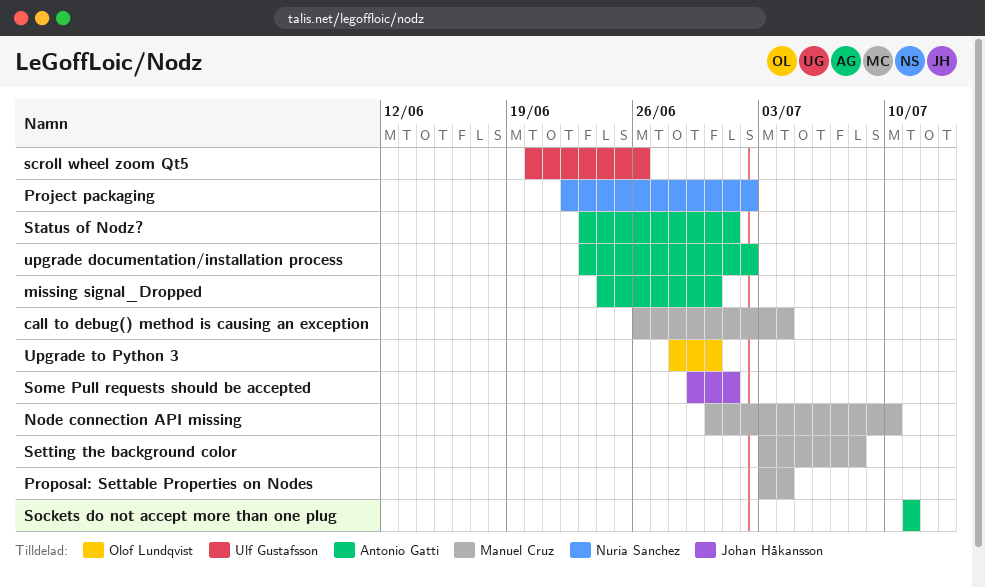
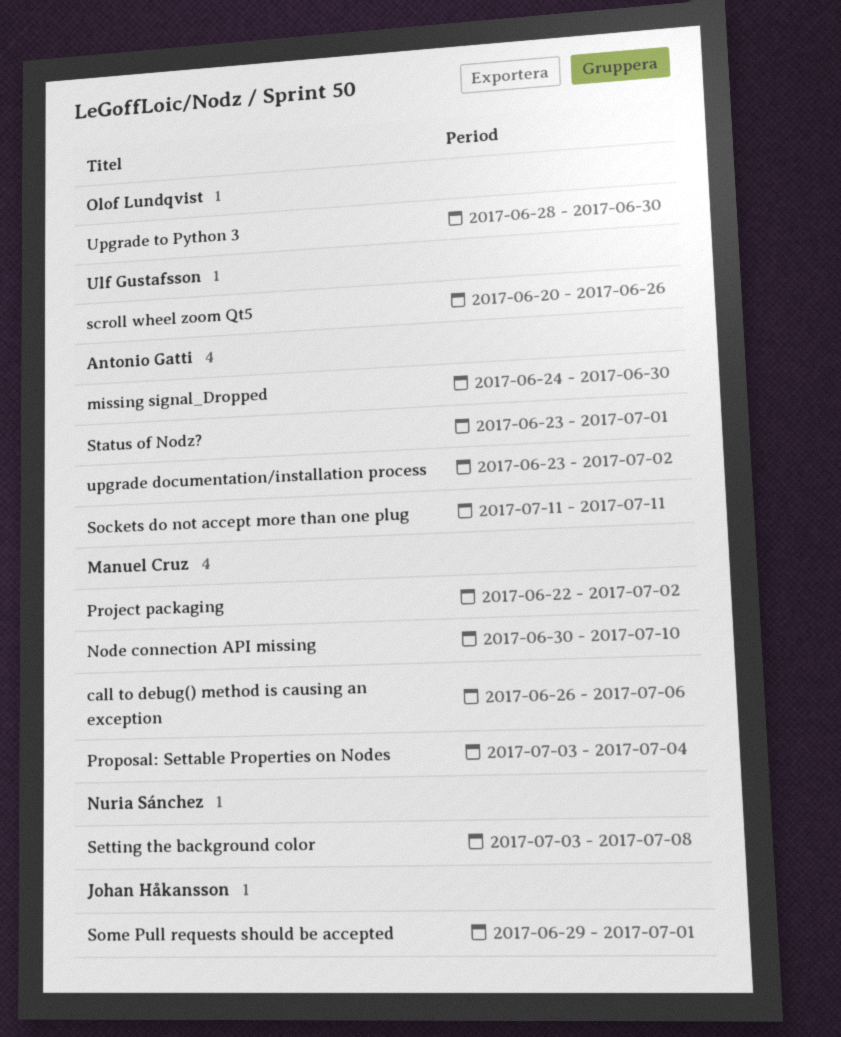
call to debug() method is causing an exception, due: Jul 4 -> Jul 6
Project packaging, owner: Nuria Sánchez -> Manuel Cruz
Setting the background color, owner: Manuel Cruz -> Nuria Sánchez

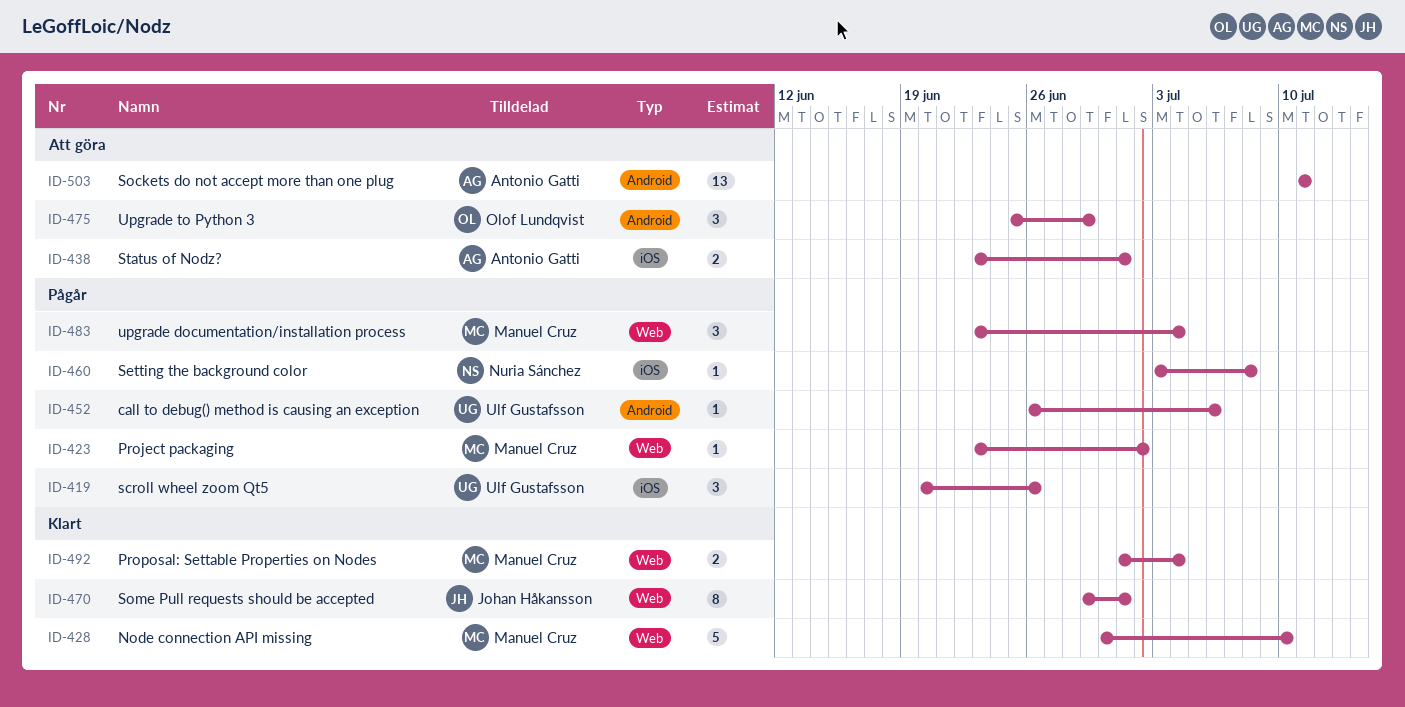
call to debug() method is causing an exception, owner: Manuel Cruz -> Ulf Gustafsson
missing signal_Dropped: present -> none
Project packaging, start: Jun 22 -> Jun 23
Proposal: Settable Properties on Nodes, start: Jul 3 -> Jul 1
upgrade documentation/installation process, owner: Antonio Gatti -> Manuel Cruz
upgrade documentation/installation process, due: Jul 2 -> Jul 4
Upgrade to Python 3, start: Jun 28 -> Jun 25
Upgrade to Python 3, due: Jun 30 -> Jun 29

